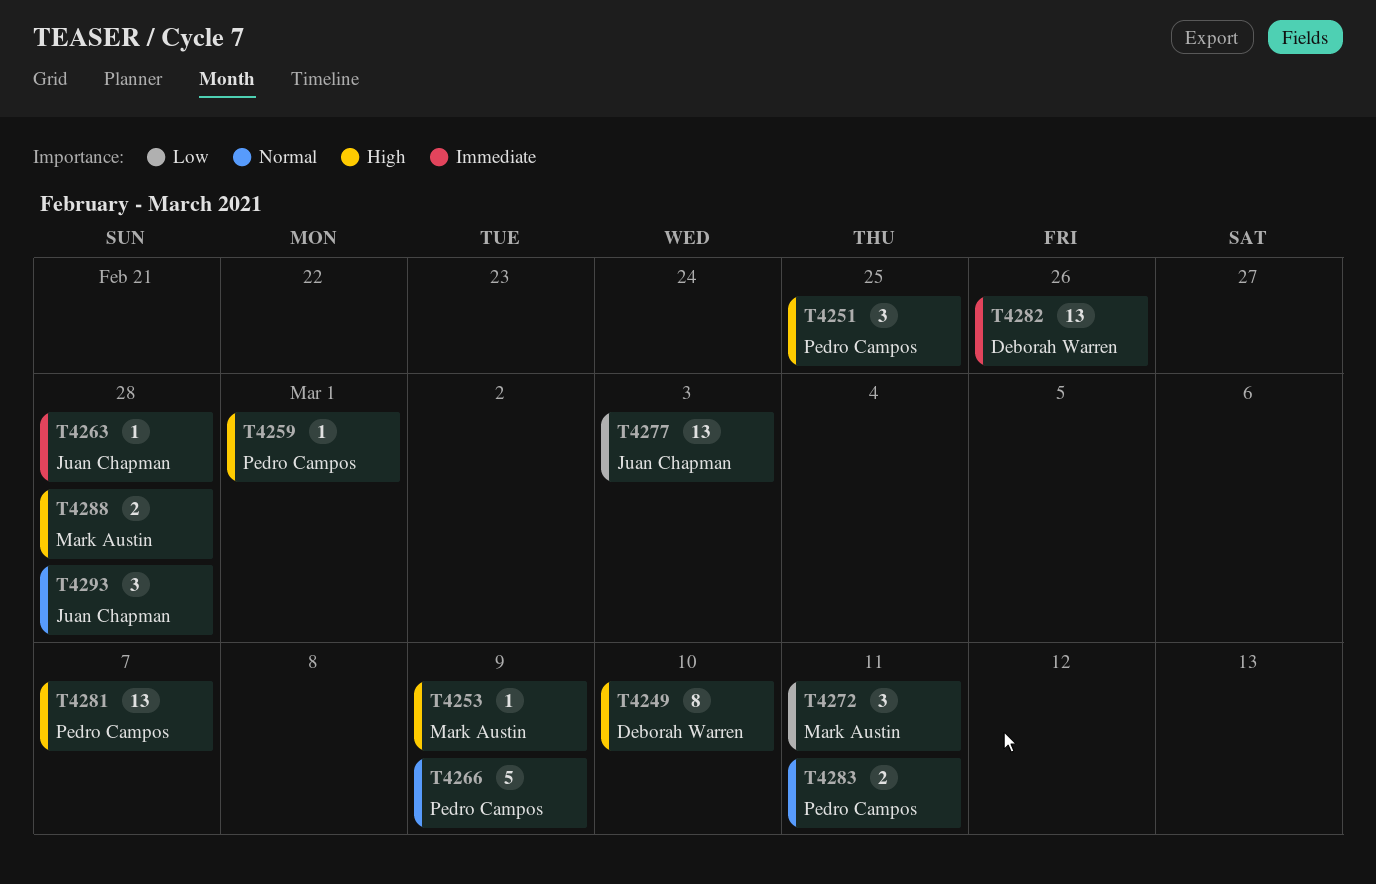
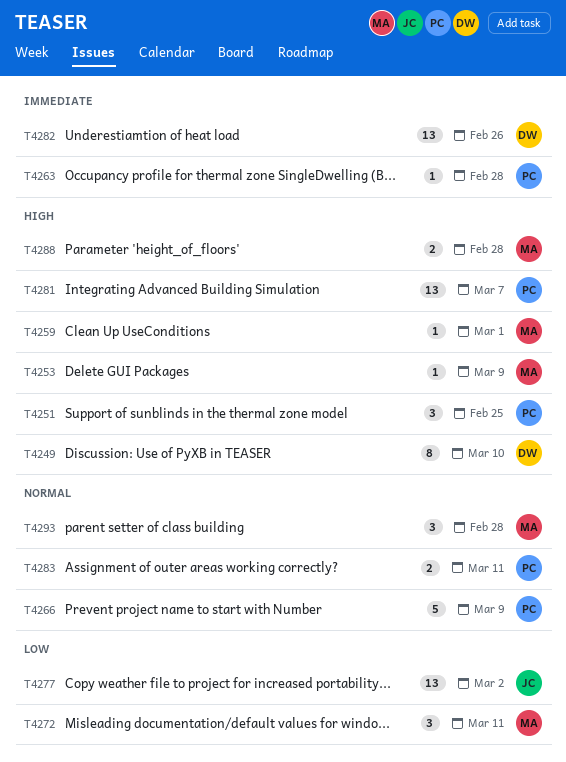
T4259, owner: Pedro Campos -> Mark Austin
T4263, owner: Juan Chapman -> Pedro Campos
T4277, due: Mar 3 -> Mar 2
T4293, owner: Juan Chapman -> Mark Austin

